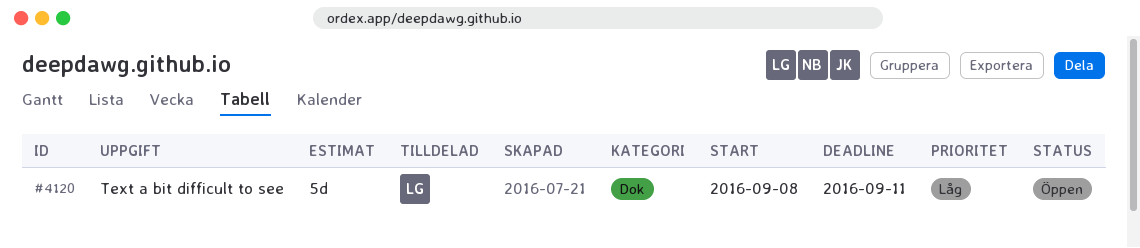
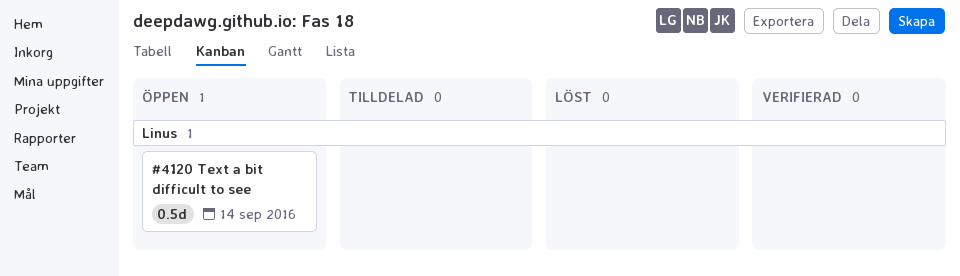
#4120, estimate: 5d -> 0.5d
#4120, due: Sep 11 -> Sep 14

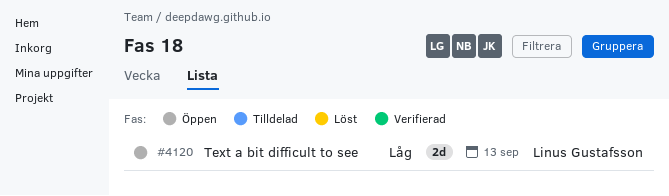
#4120, estimate: 0.5d -> 2d
#4120, due: Sep 14 -> Sep 13

